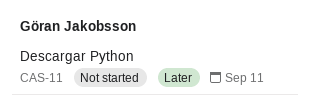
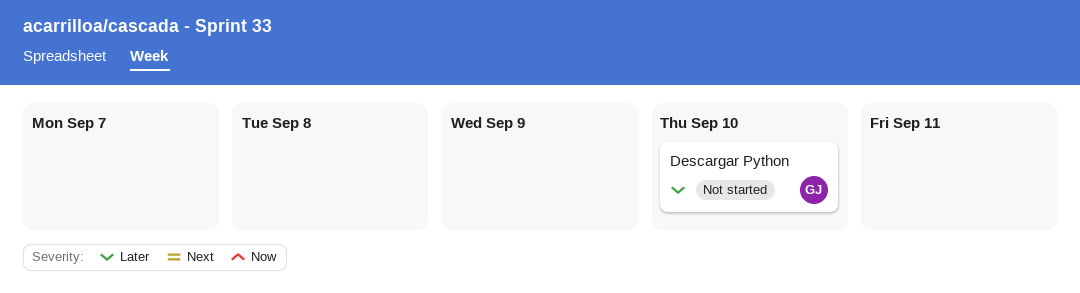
Descargar Python, due: Sep 11 -> Sep 10

